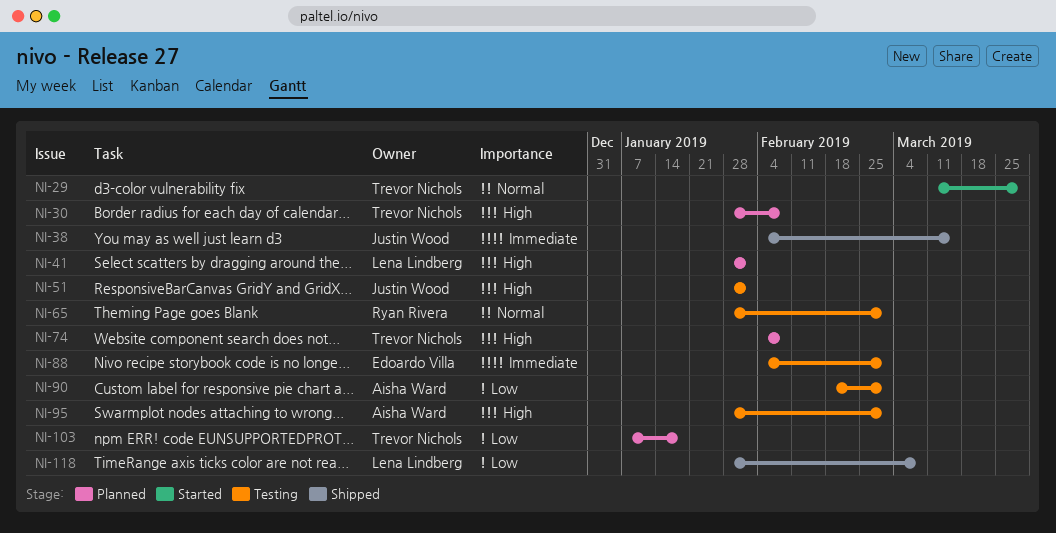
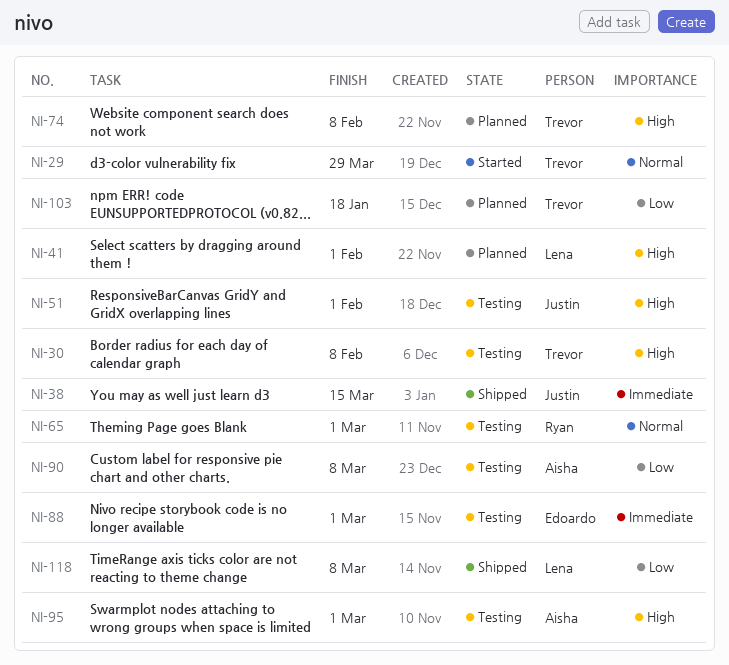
NI-30, status: Planned -> Testing
NI-90, due: Mar 1 -> Mar 8

